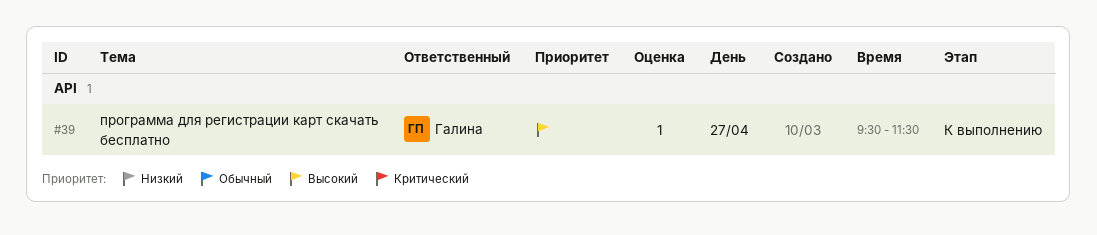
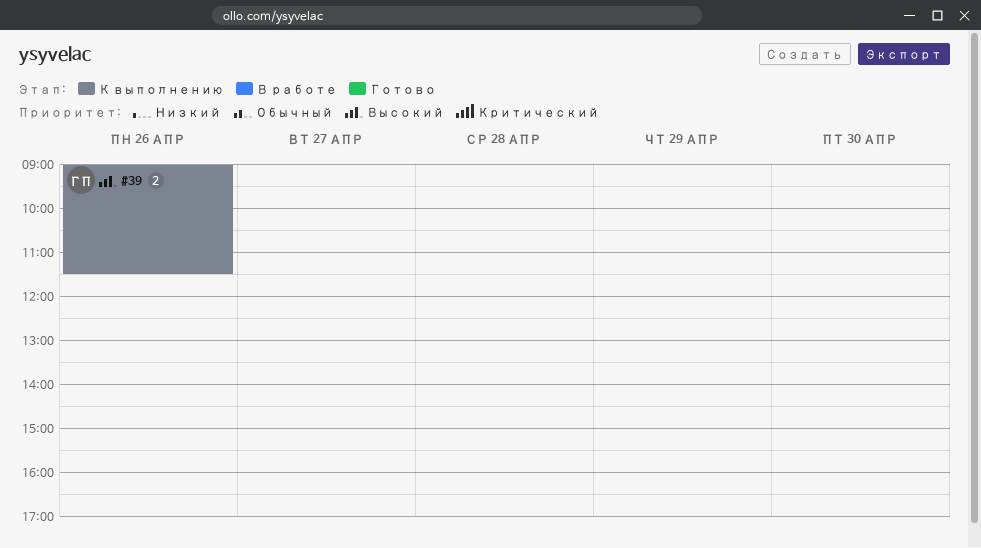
#39, estimate: 1 -> 2
#39, day: Apr 27 -> Apr 26
#39, begins: 09:30 -> 09:00

